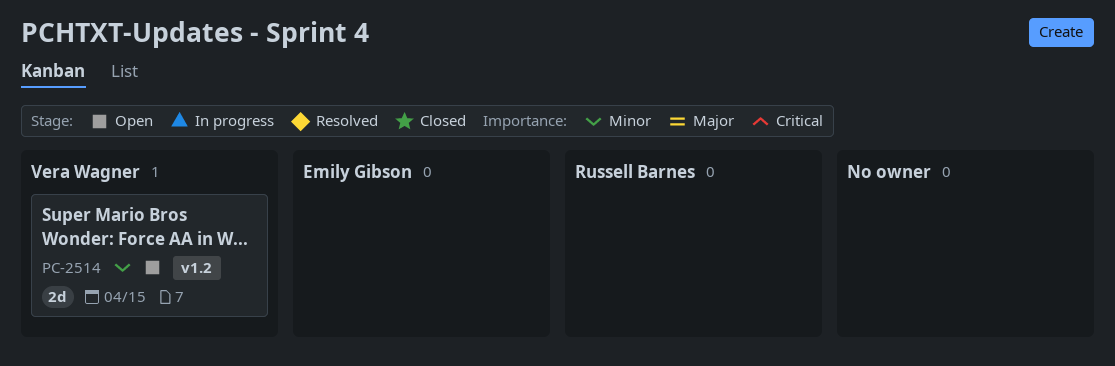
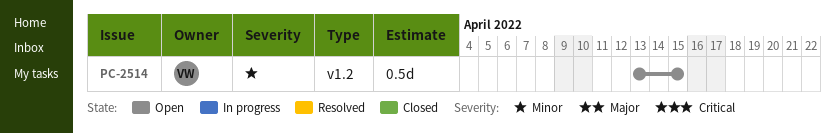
PC-2514, estimate: 2d -> 0.5d

